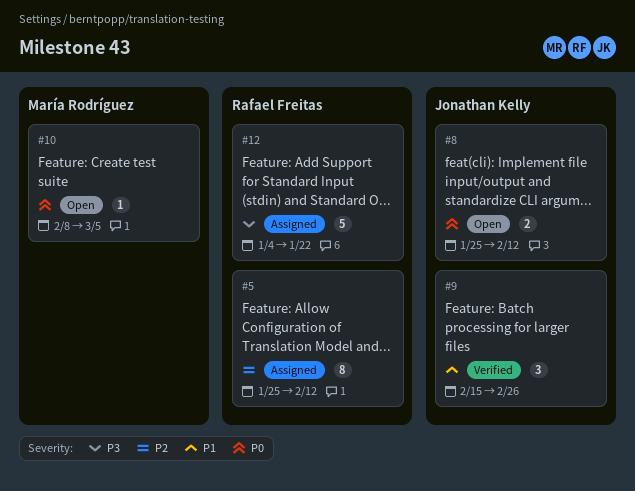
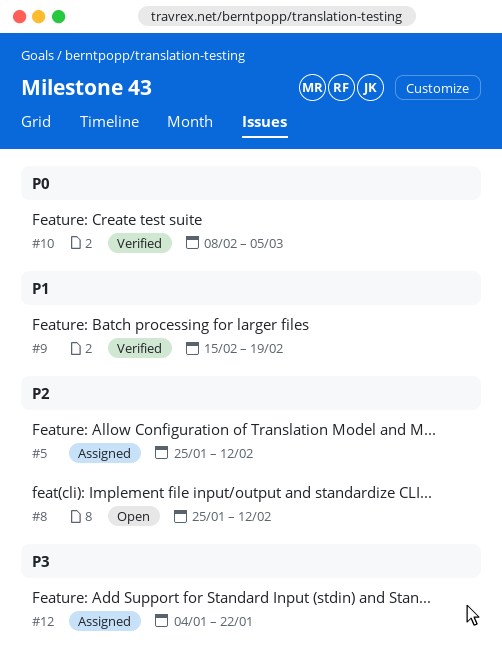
#8, priority: P0 -> P2
#9, due: Feb 26 -> Feb 19
#10, status: Open -> Verified

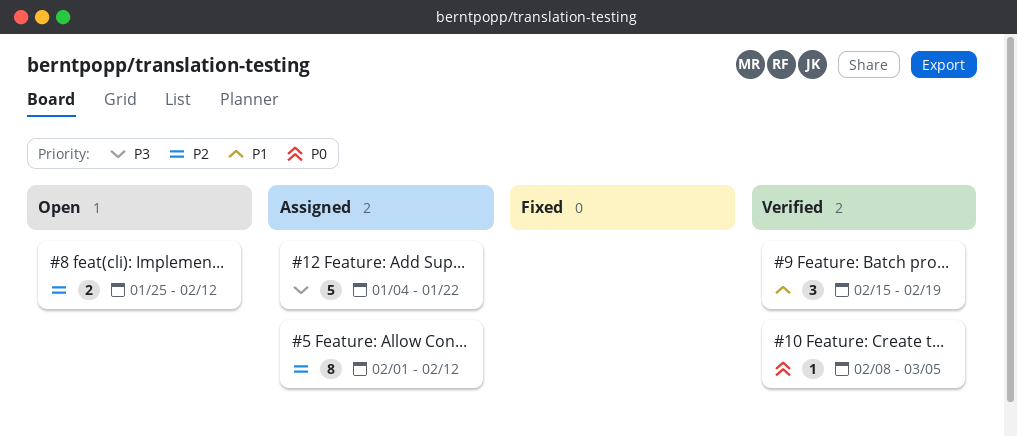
#5, start: Jan 25 -> Feb 1

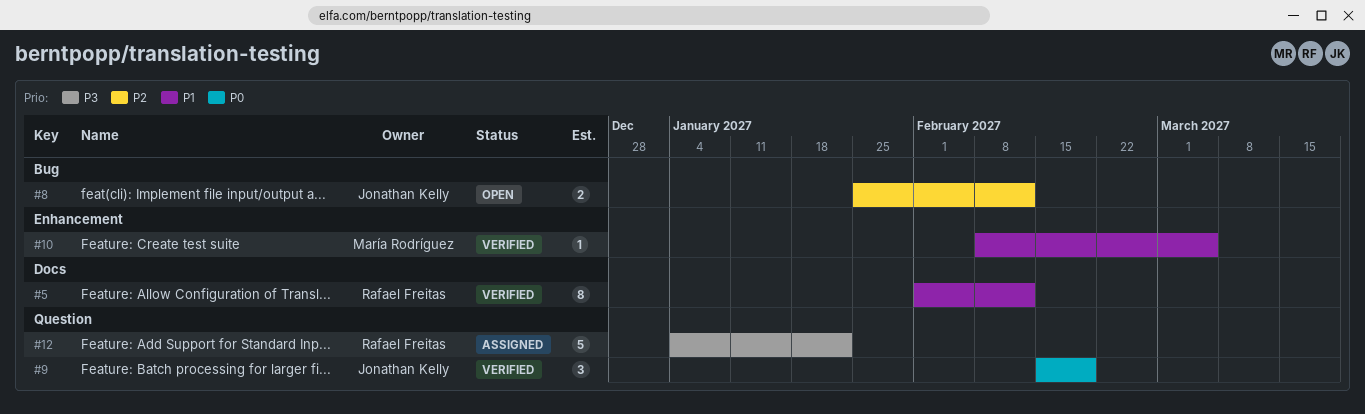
#5, status: Assigned -> Verified
#5, priority: P2 -> P1
#9, priority: P1 -> P0
#10, priority: P0 -> P1

